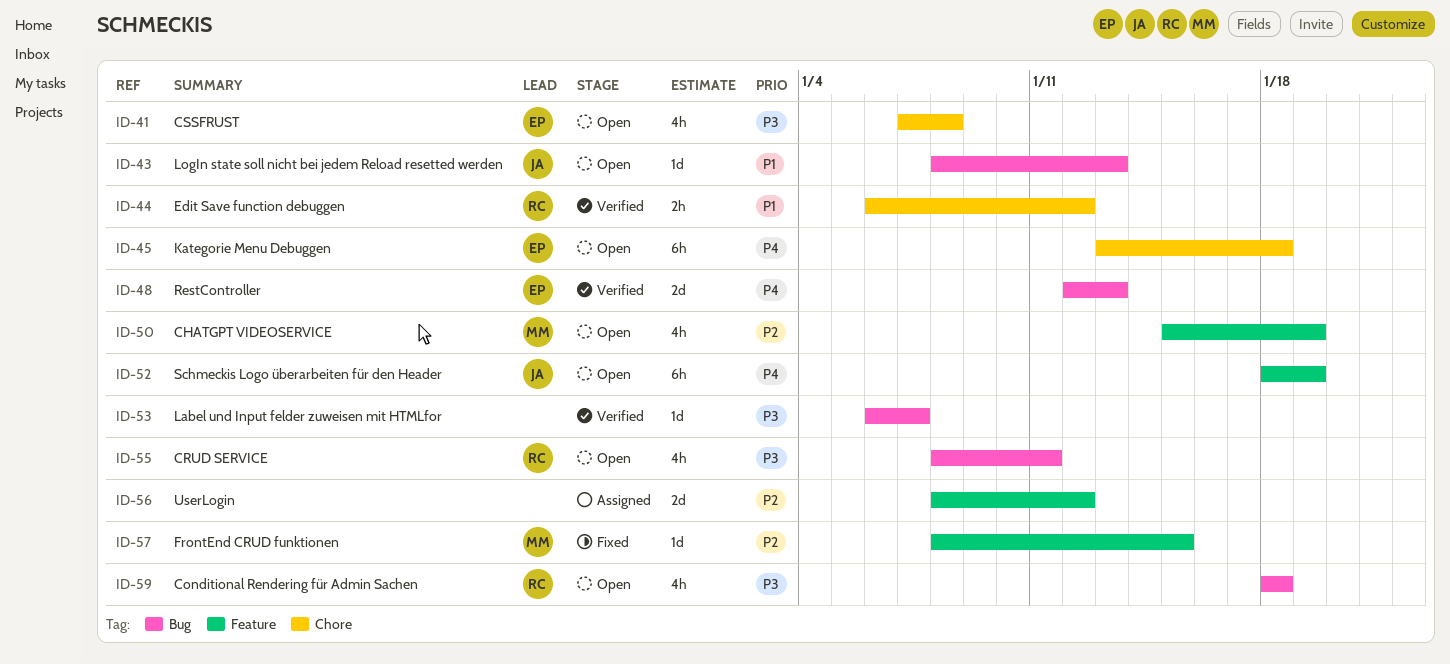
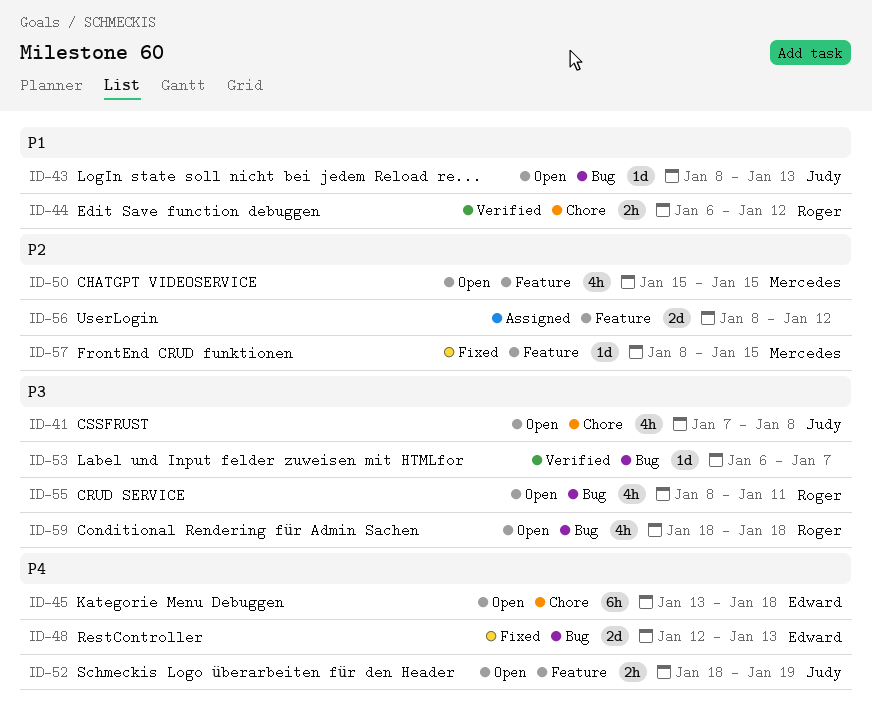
ID-41, owner: Edward -> Judy
ID-48, status: Verified -> Fixed
ID-50, due: Jan 19 -> Jan 15
ID-52, estimate: 6h -> 2h

